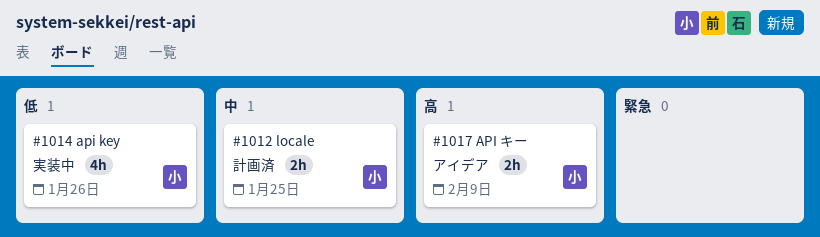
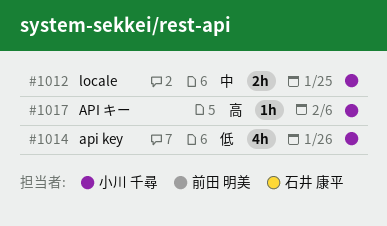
#1017, estimate: 2h -> 1h
#1017, due: Feb 9 -> Feb 6

